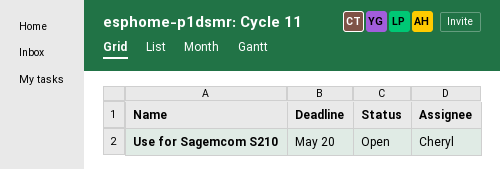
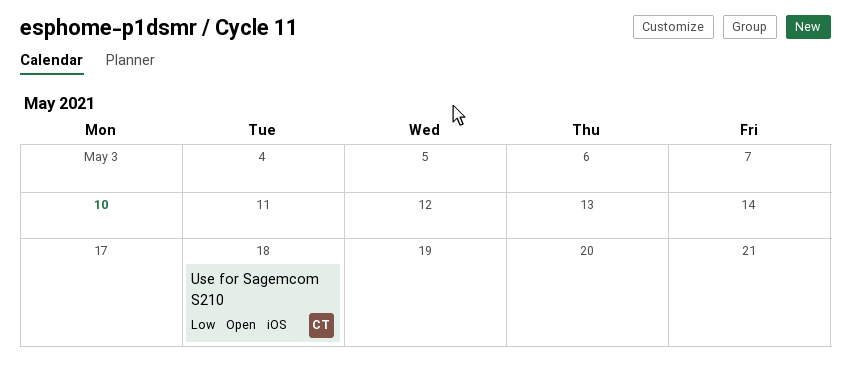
Use for Sagemcom S210, due: May 20 -> May 18

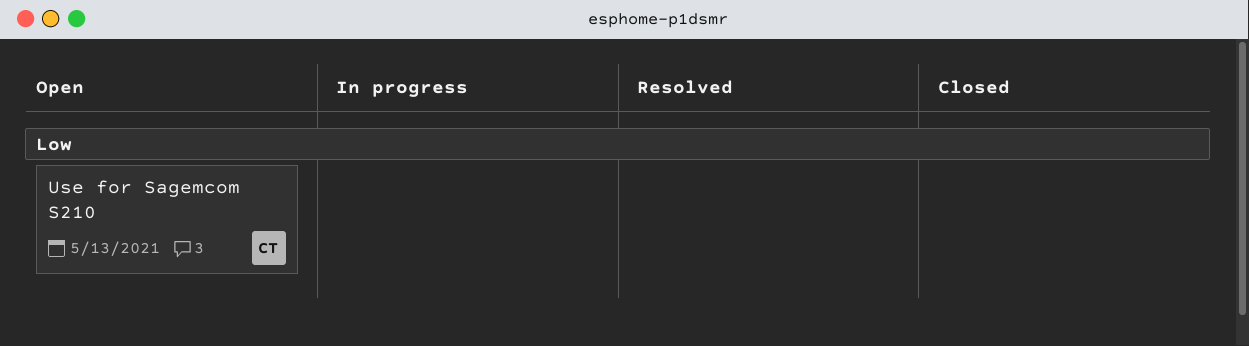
Use for Sagemcom S210, due: May 18 -> May 13

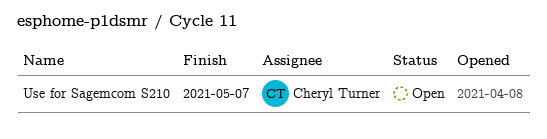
Use for Sagemcom S210, due: May 13 -> May 7

